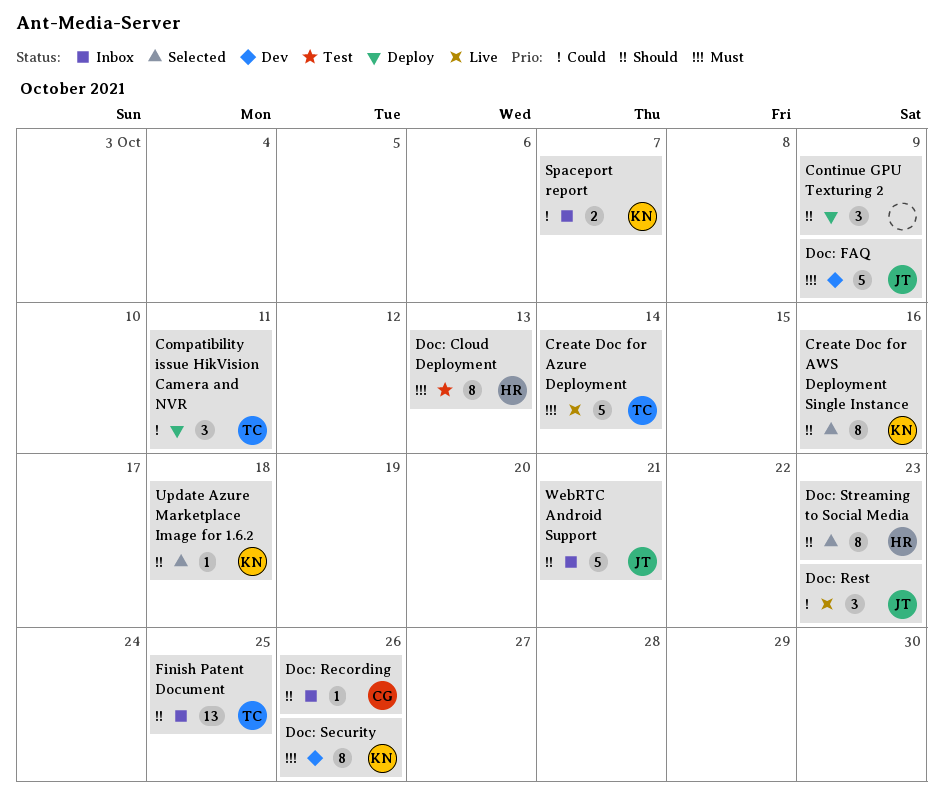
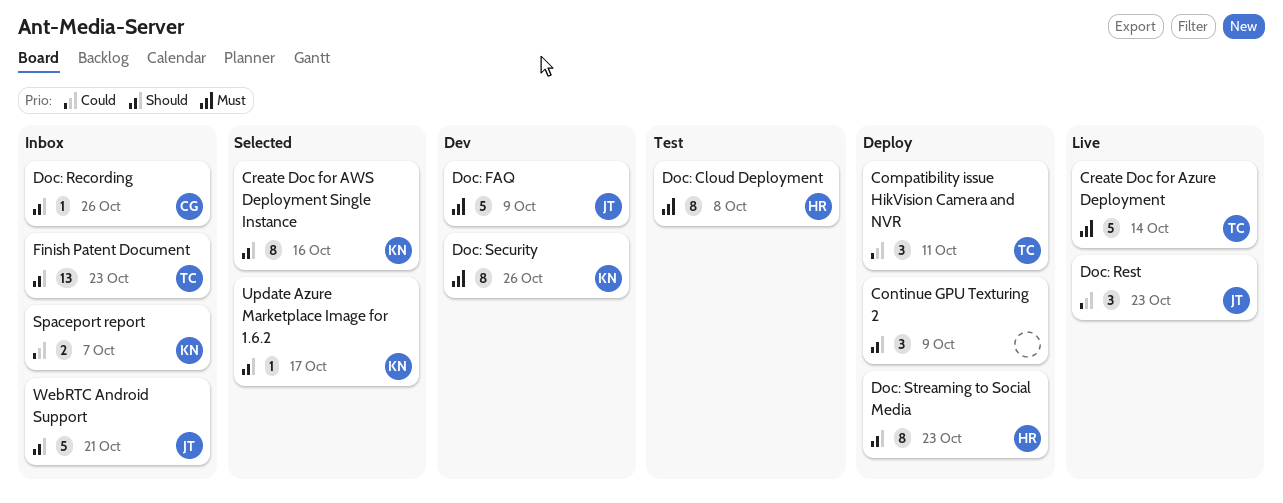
Doc: Cloud Deployment, due: Oct 13 -> Oct 8
Doc: Streaming to Social Media, status: Selected -> Deploy
Finish Patent Document, due: Oct 25 -> Oct 23
Update Azure Marketplace Image for 1.6.2, due: Oct 18 -> Oct 17

